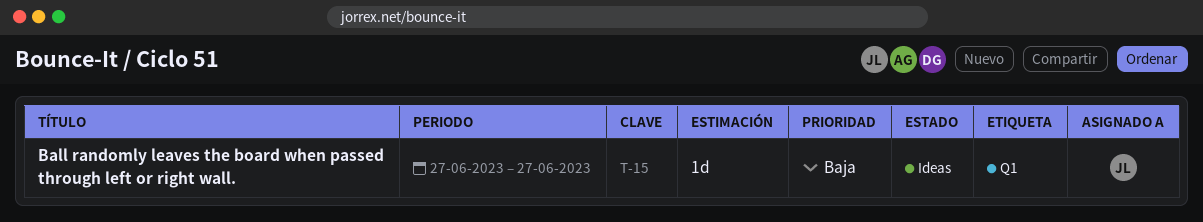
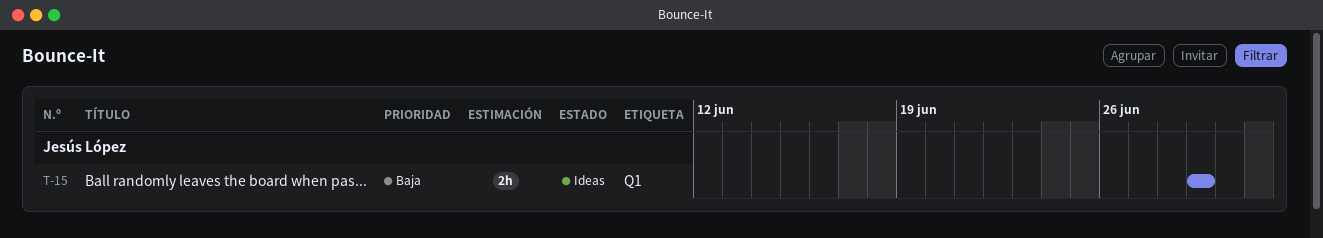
T-15, estimate: 1d -> 2h
T-15, start: Jun 27 -> Jun 29
T-15, due: Jun 27 -> Jun 29

